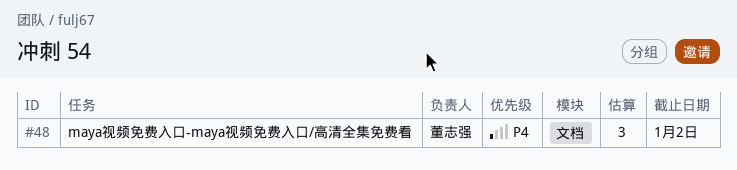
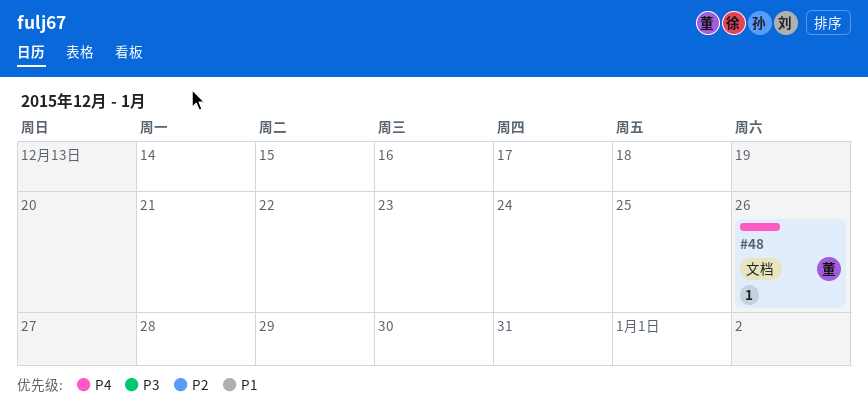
#48, estimate: 3 -> 1
#48, due: Jan 2 -> Dec 26

